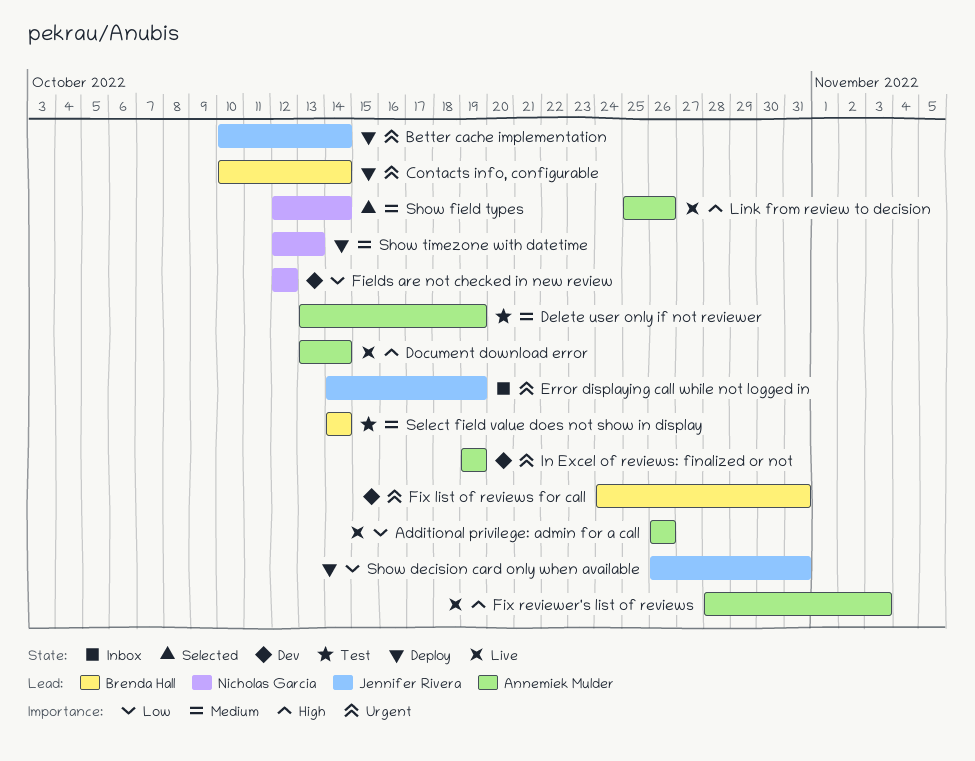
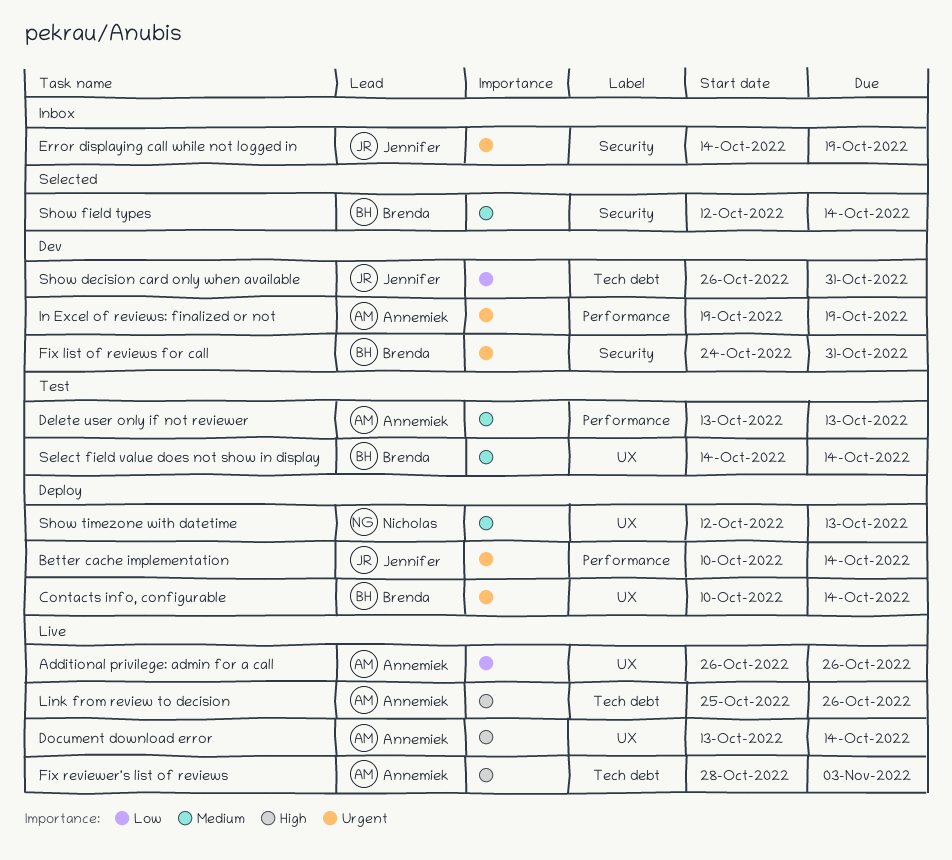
Delete user only if not reviewer, due: Oct 19 -> Oct 13
Fields are not checked in new review: present -> none
Show decision card only when available, status: Deploy -> Dev
Show field types, owner: Nicholas Garcia -> Brenda Hall

